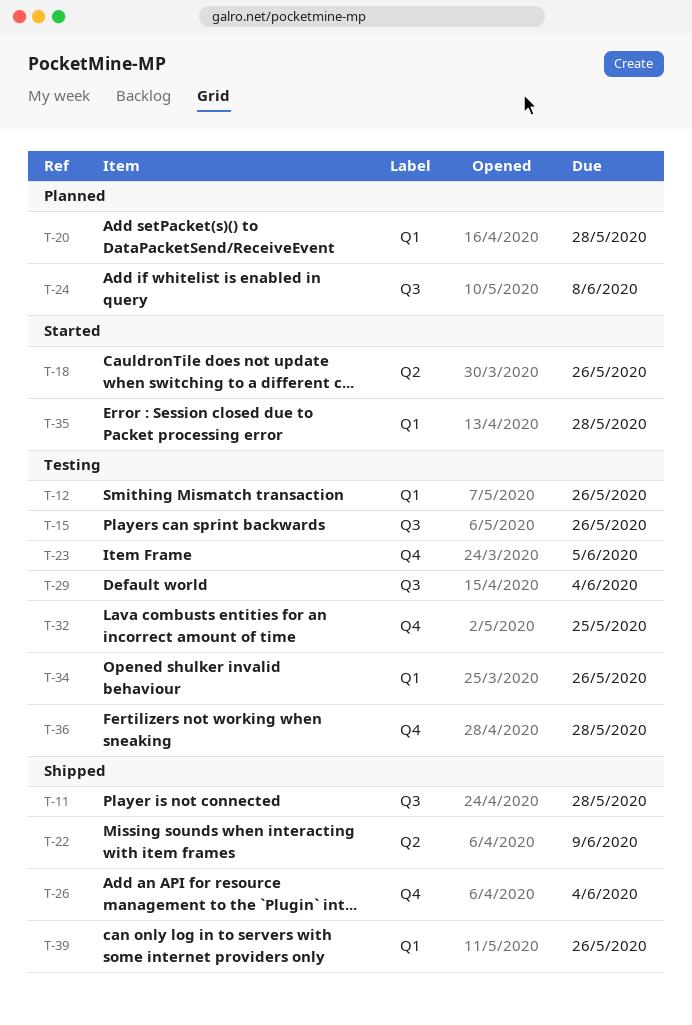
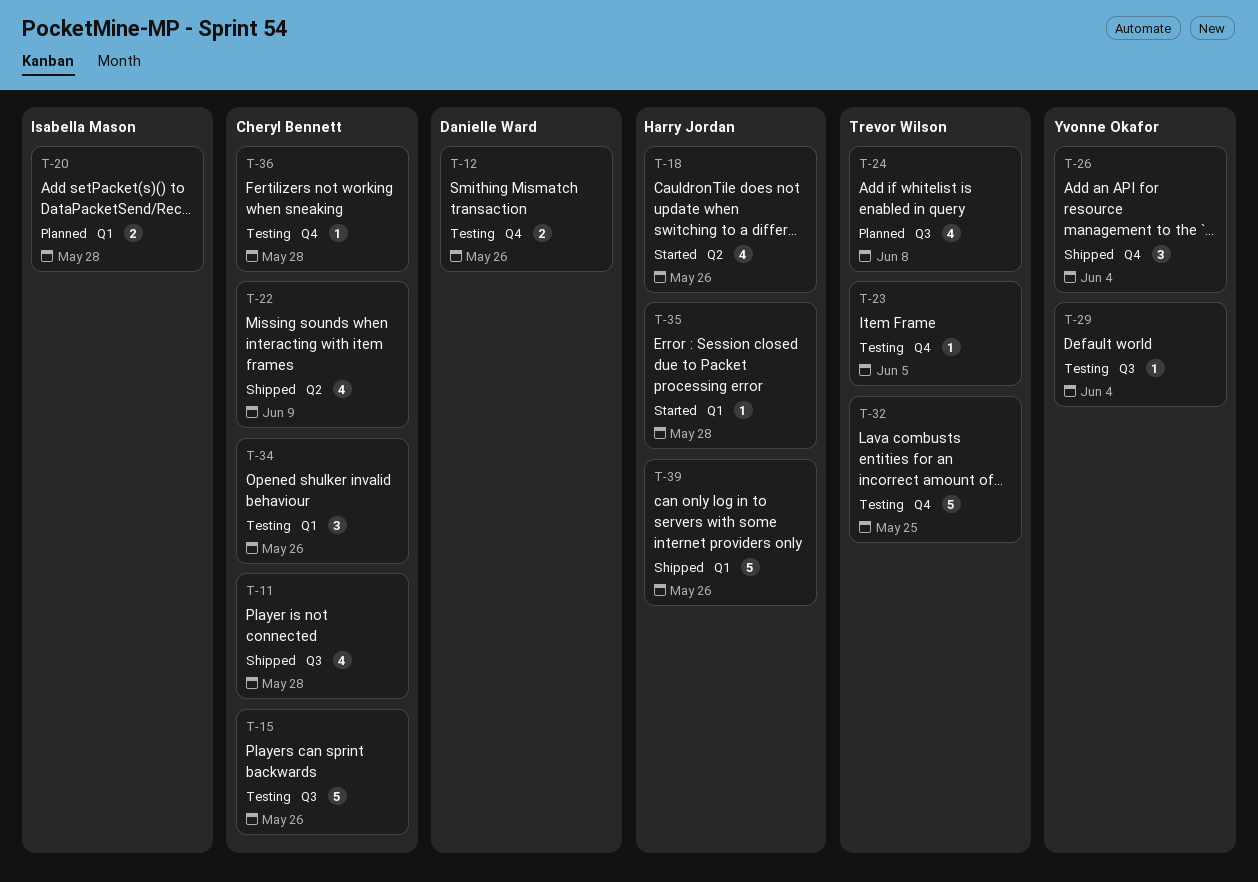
T-12, label: Q1 -> Q4

